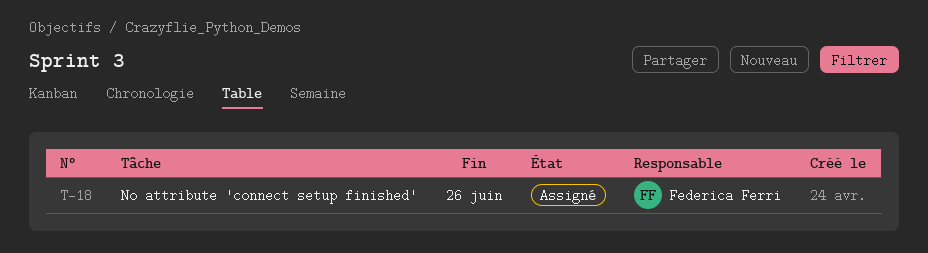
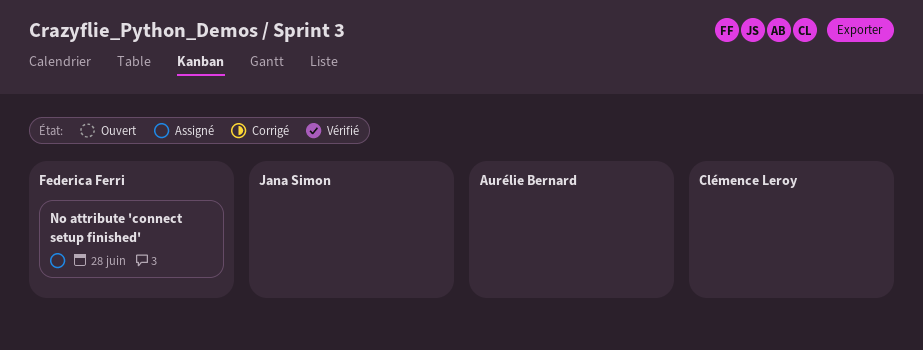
No attribute 'connect setup finished', due: Jun 26 -> Jun 28

